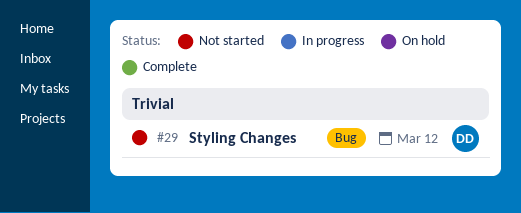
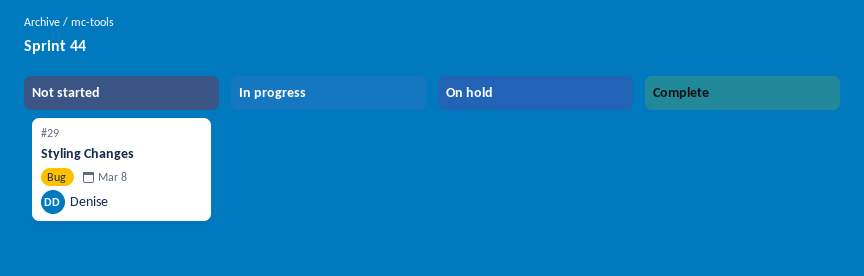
#29, due: Mar 12 -> Mar 8

